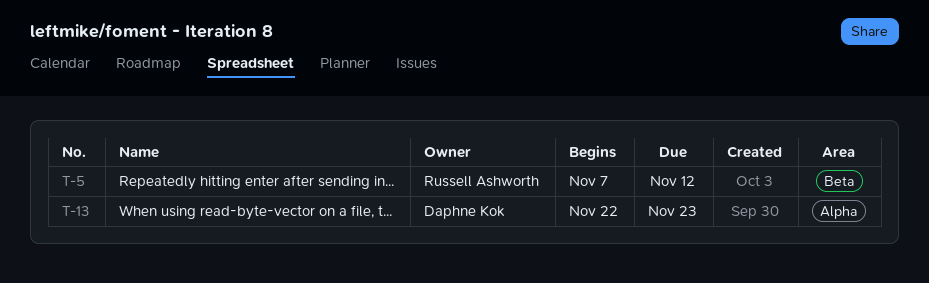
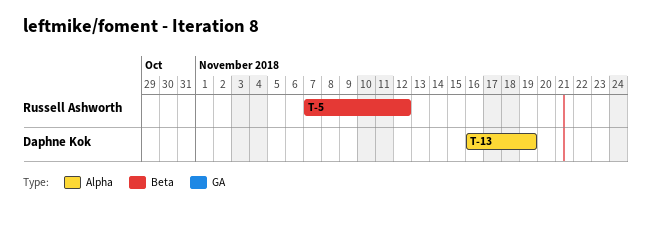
T-13, start: Nov 22 -> Nov 16
T-13, due: Nov 23 -> Nov 19

